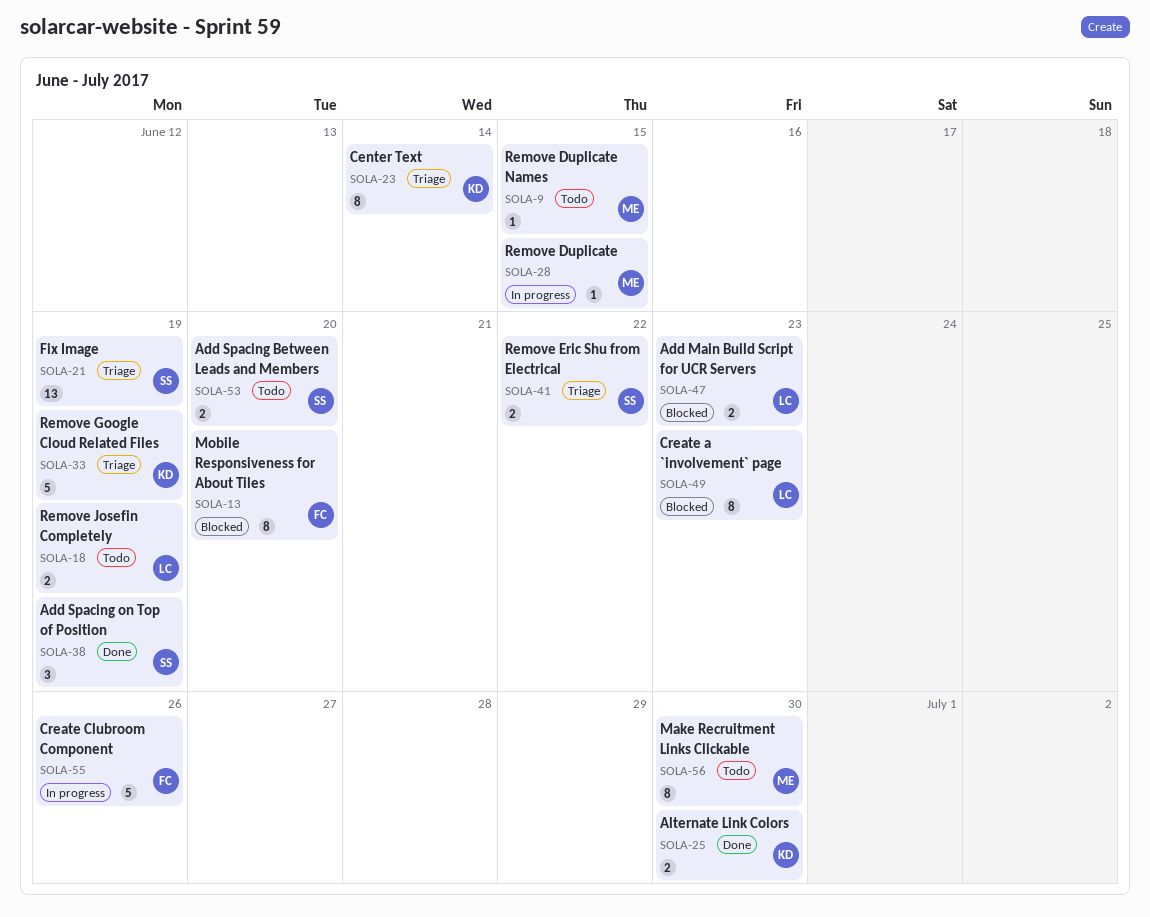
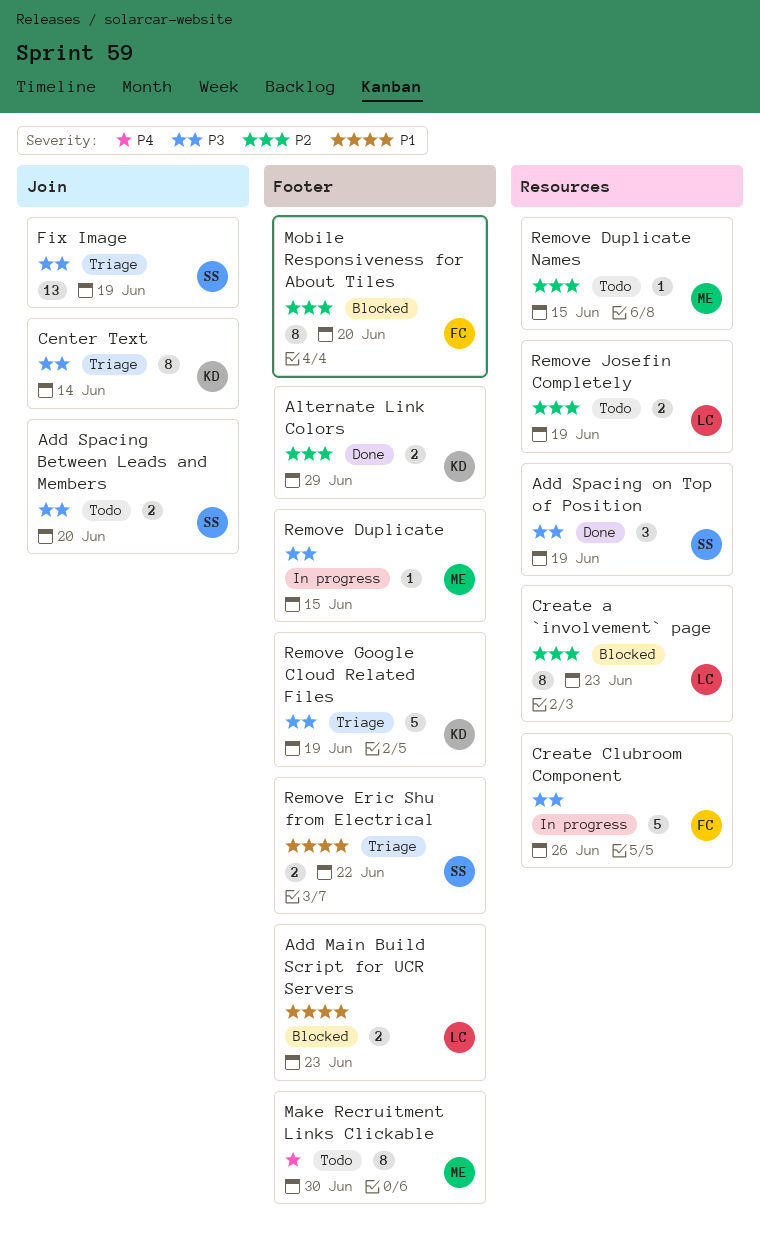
Alternate Link Colors, due: Jun 30 -> Jun 29

